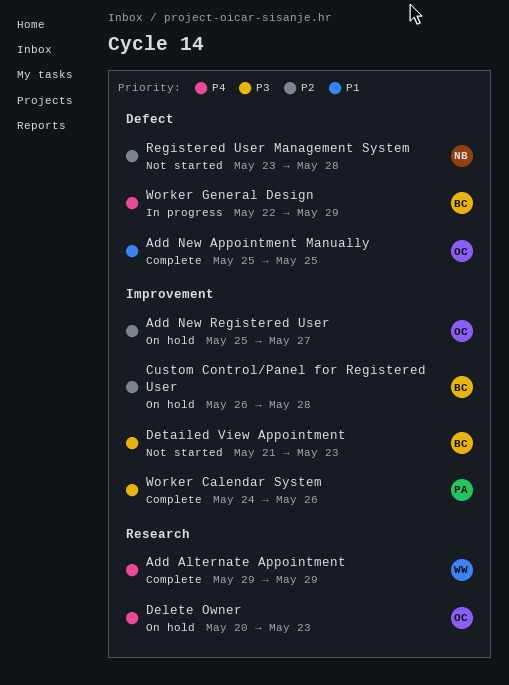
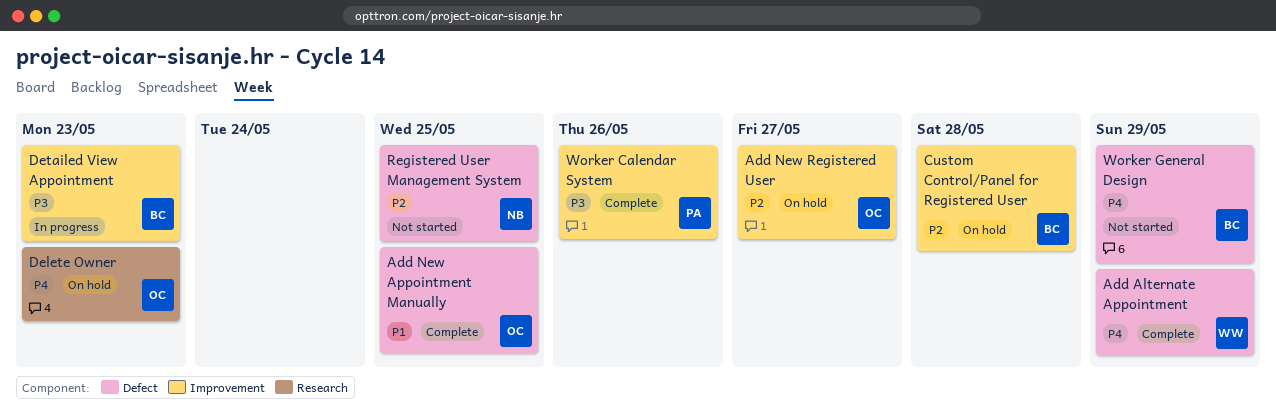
Add Alternate Appointment, label: Research -> Defect
Detailed View Appointment, status: Not started -> In progress
Registered User Management System, due: May 28 -> May 25
Worker General Design, status: In progress -> Not started

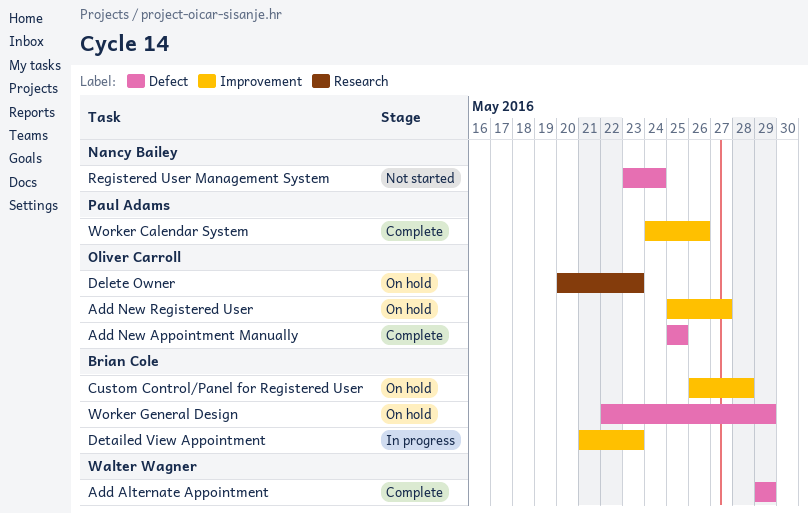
Registered User Management System, due: May 25 -> May 24
Worker General Design, status: Not started -> On hold

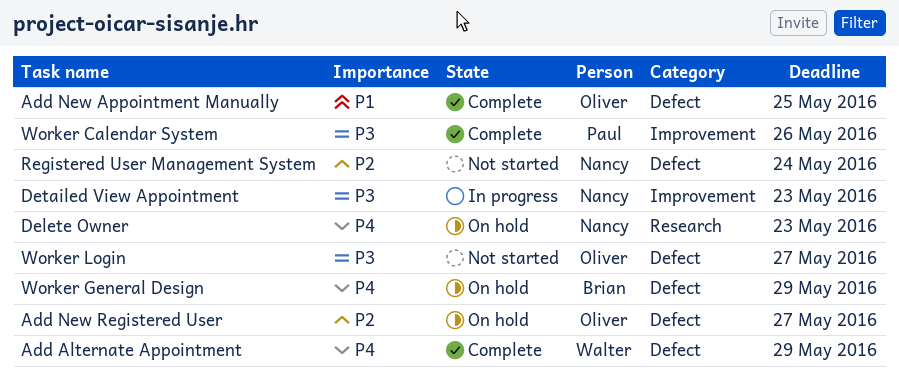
Add New Registered User, label: Improvement -> Defect
Custom Control/Panel for Registered User: present -> none
Delete Owner, owner: Oliver Carroll -> Nancy Bailey
Detailed View Appointment, owner: Brian Cole -> Nancy Bailey
Worker Login: none -> present

